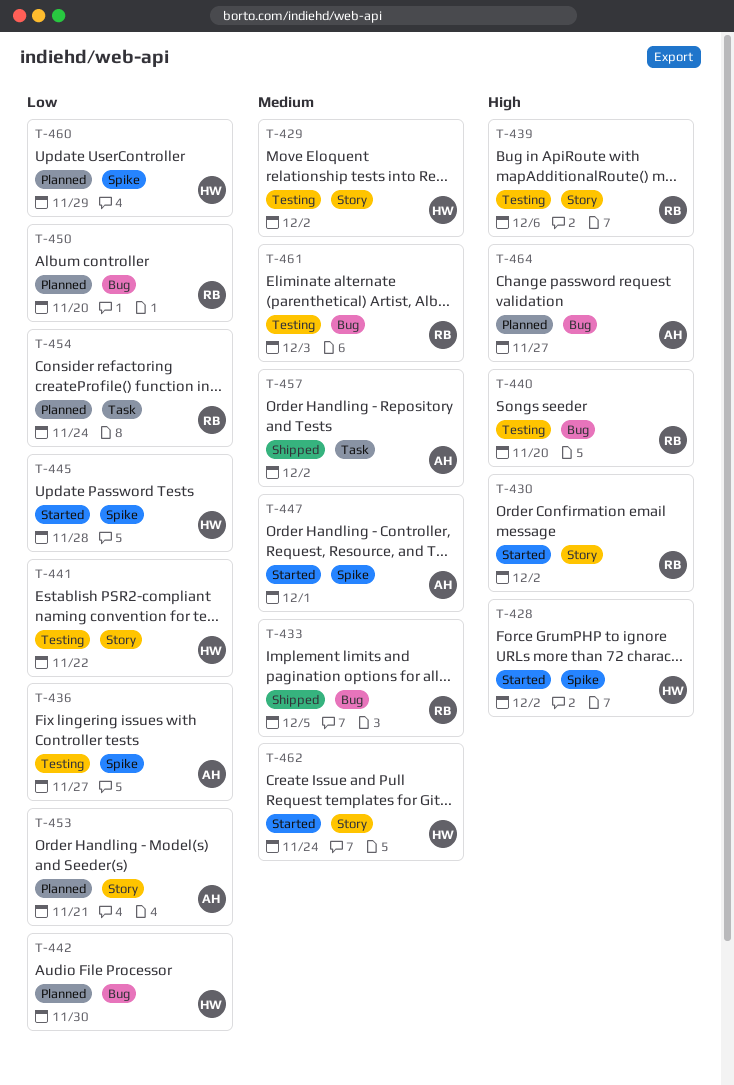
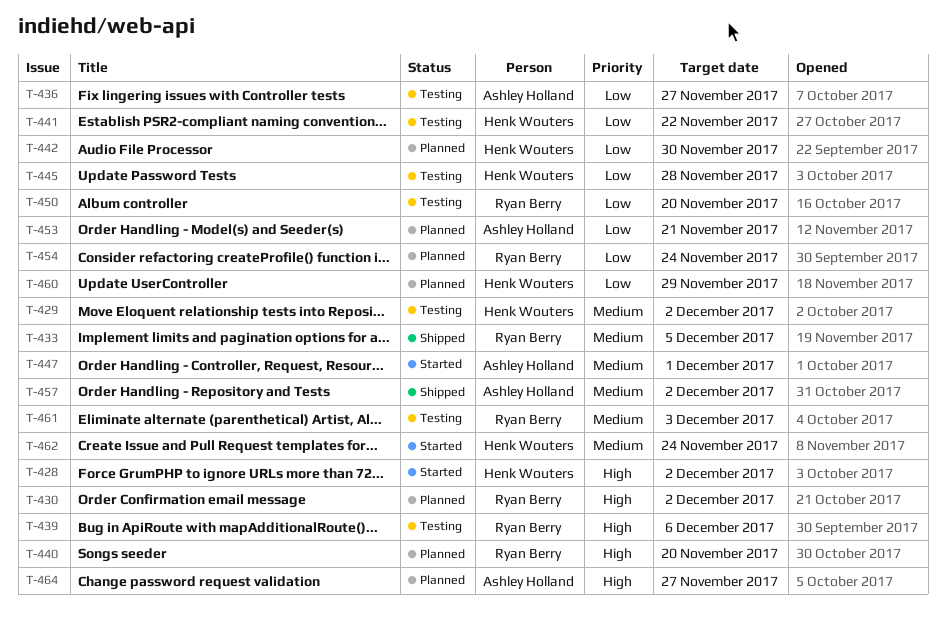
T-430, status: Started -> Planned
T-440, status: Testing -> Planned
T-445, status: Started -> Testing
T-450, status: Planned -> Testing

